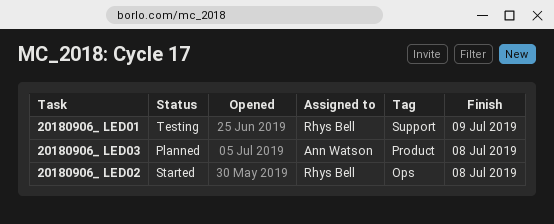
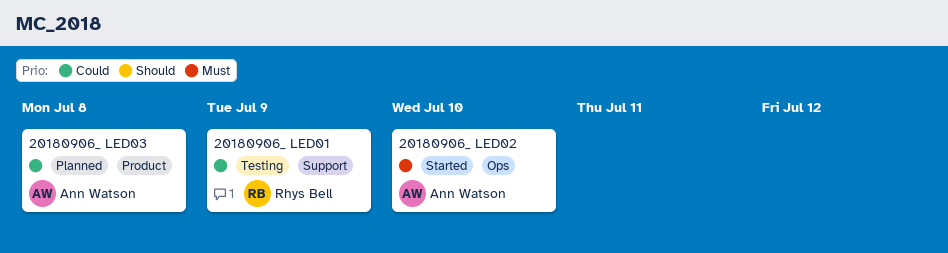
20180906_ LED02, owner: Rhys Bell -> Ann Watson
20180906_ LED02, due: Jul 8 -> Jul 10

